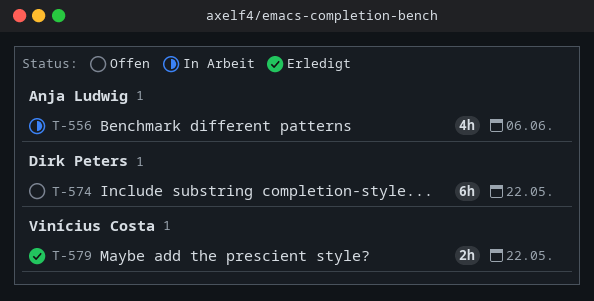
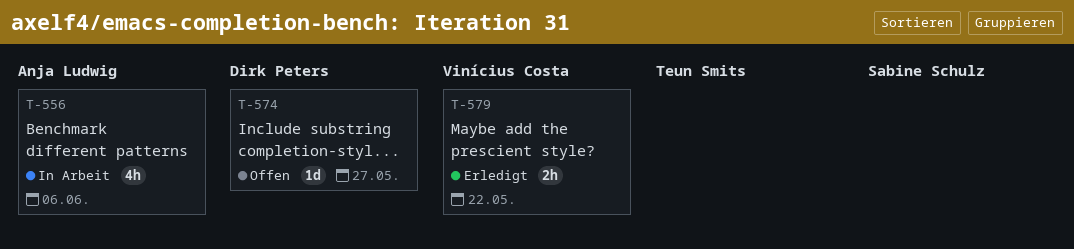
T-574, estimate: 6h -> 1d
T-574, due: May 22 -> May 27

